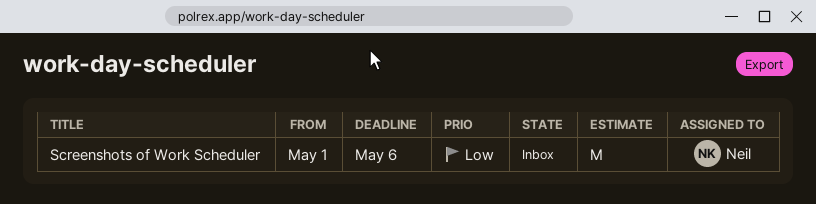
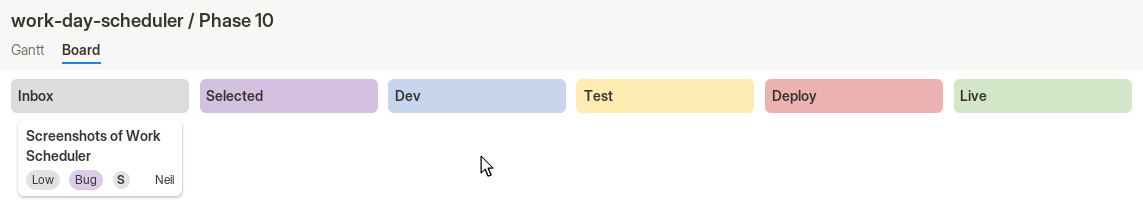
Screenshots of Work Scheduler, estimate: M -> S

